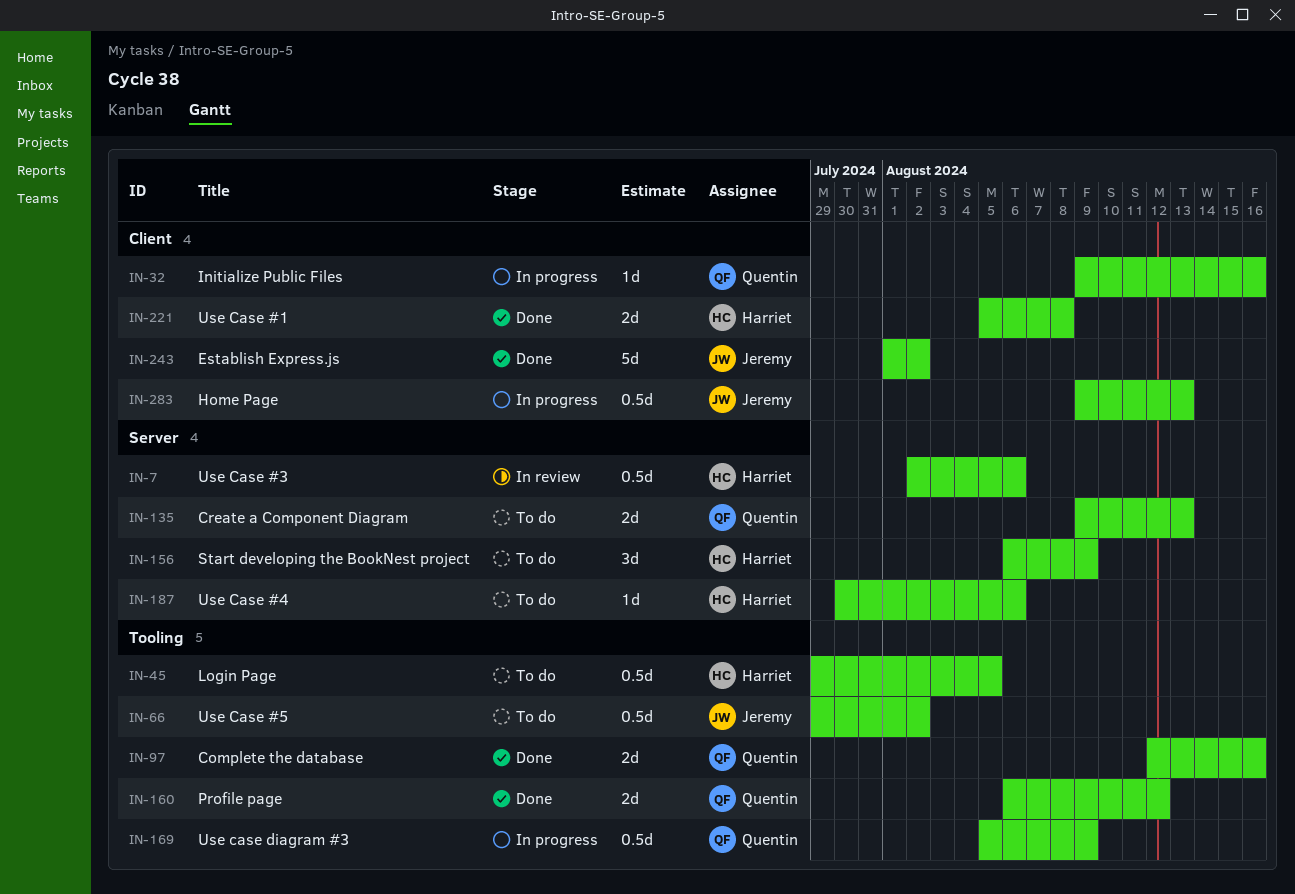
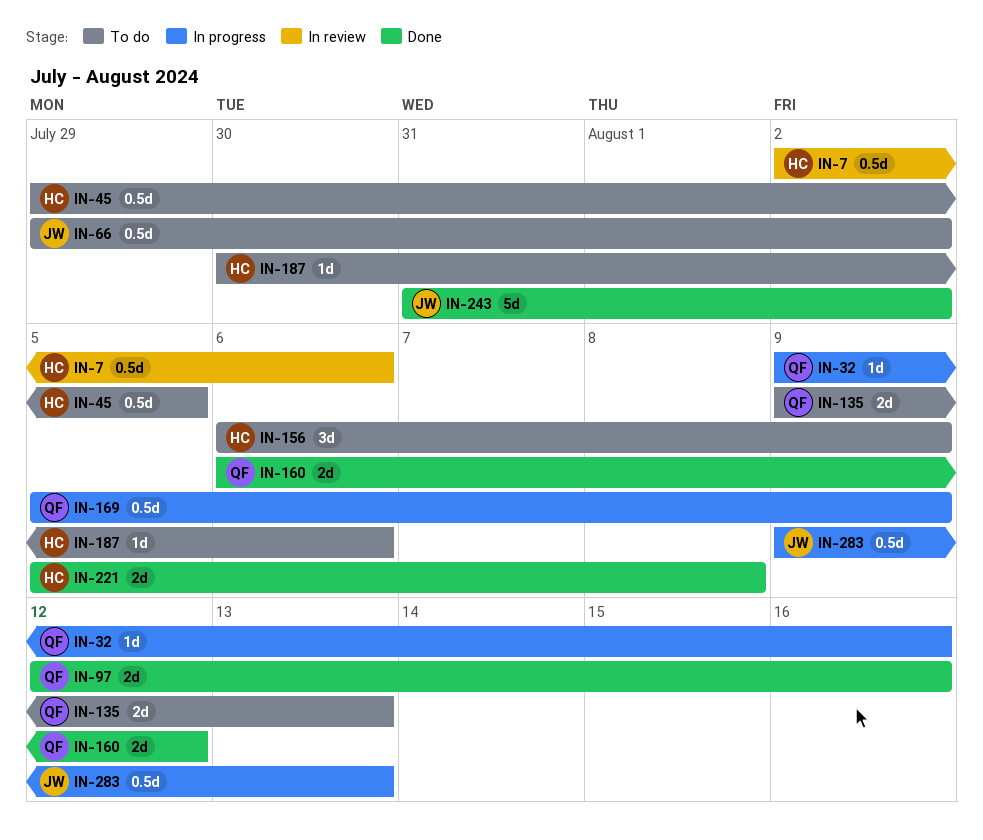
IN-243, start: Aug 1 -> Jul 31

